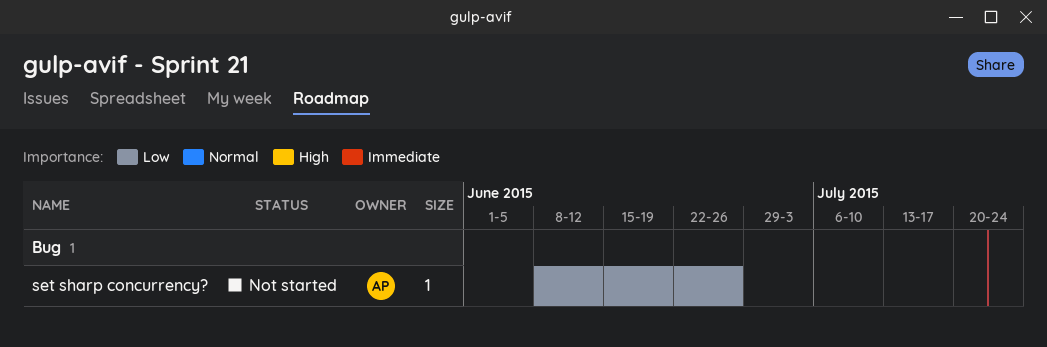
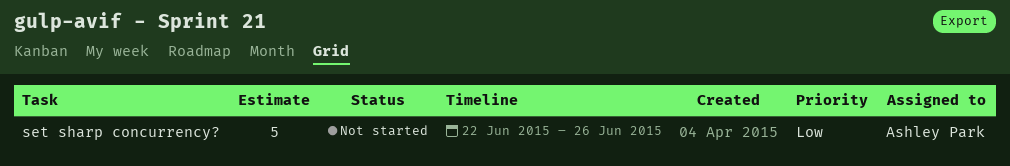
set sharp concurrency?, estimate: 1 -> 5
set sharp concurrency?, start: Jun 8 -> Jun 22

